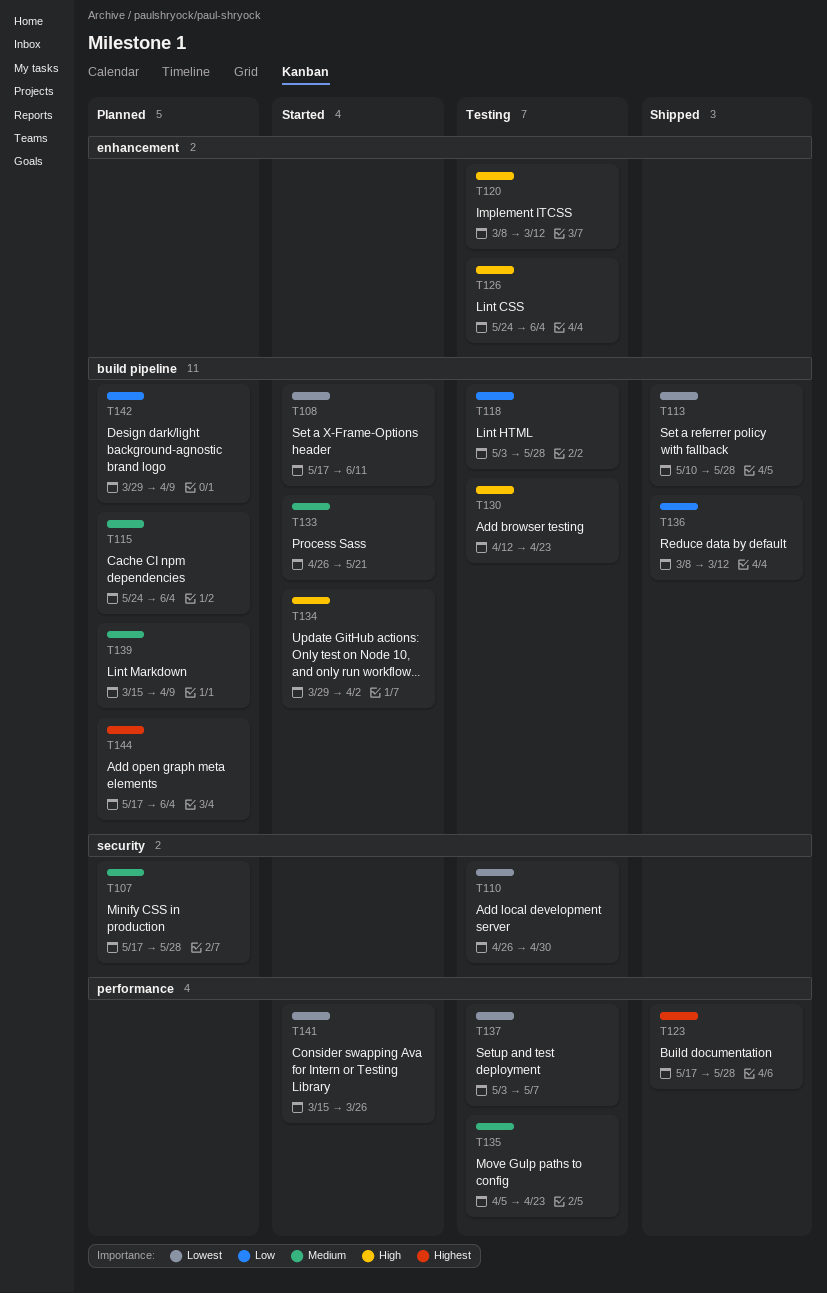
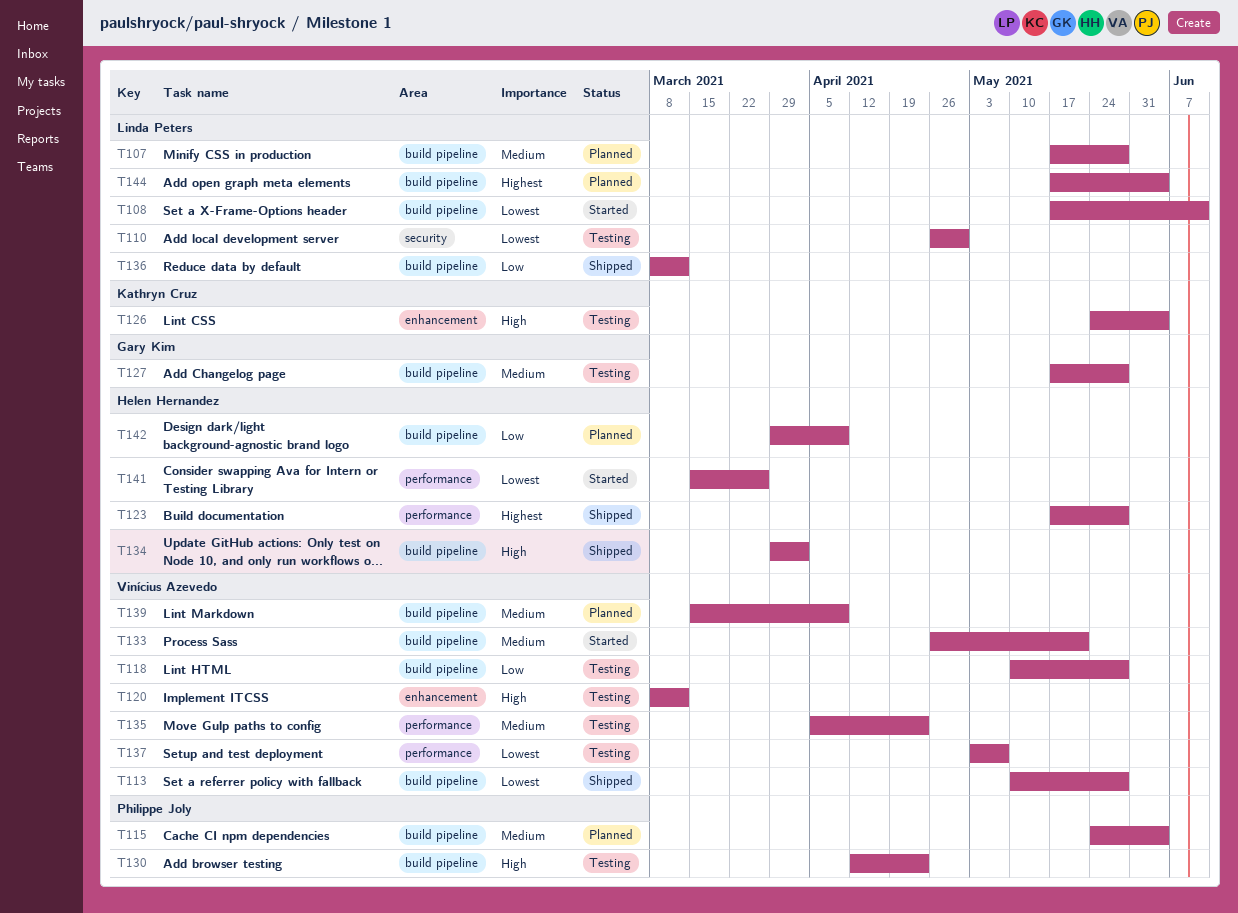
T107, label: security -> build pipeline
T118, start: May 3 -> May 10
T127: none -> present
T134, status: Started -> Shipped

